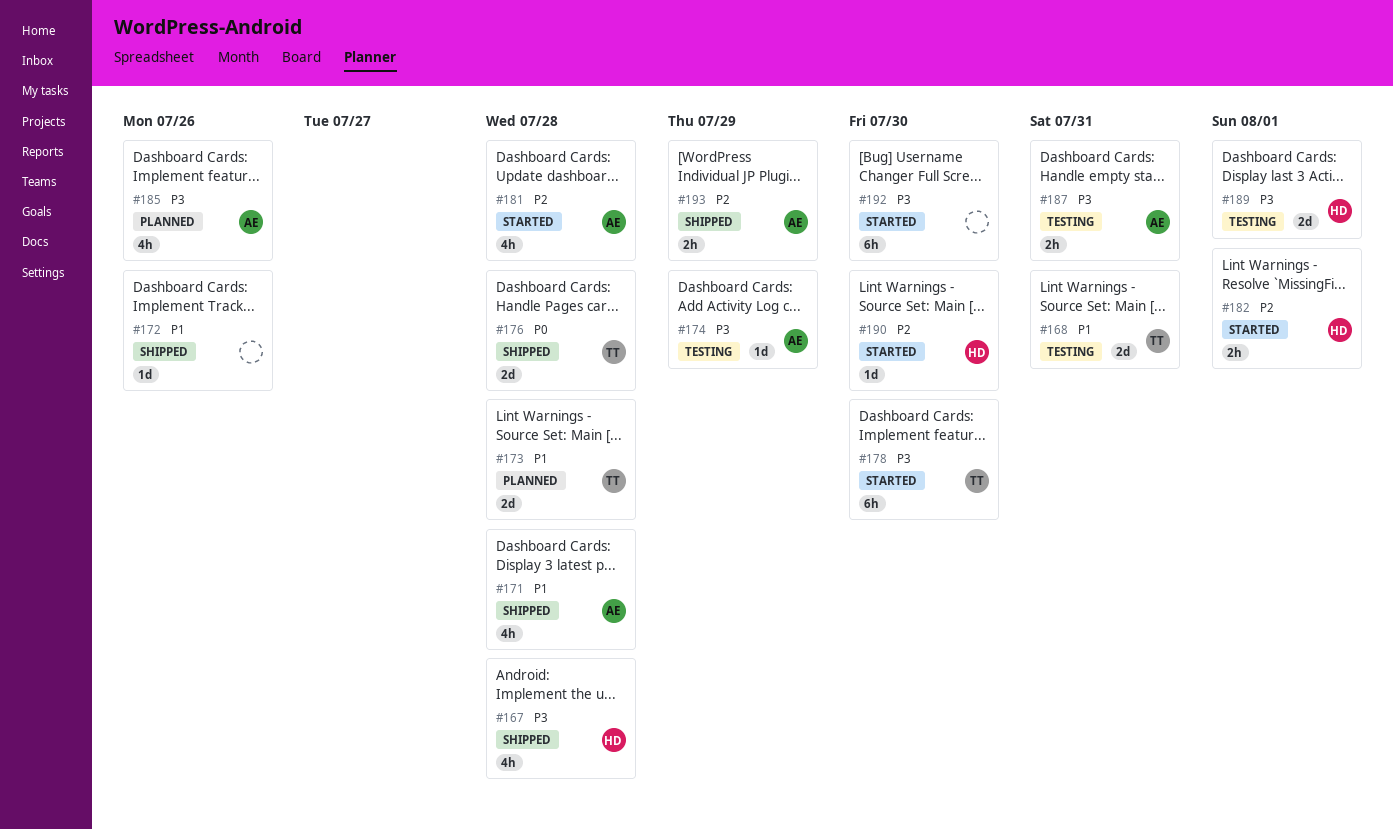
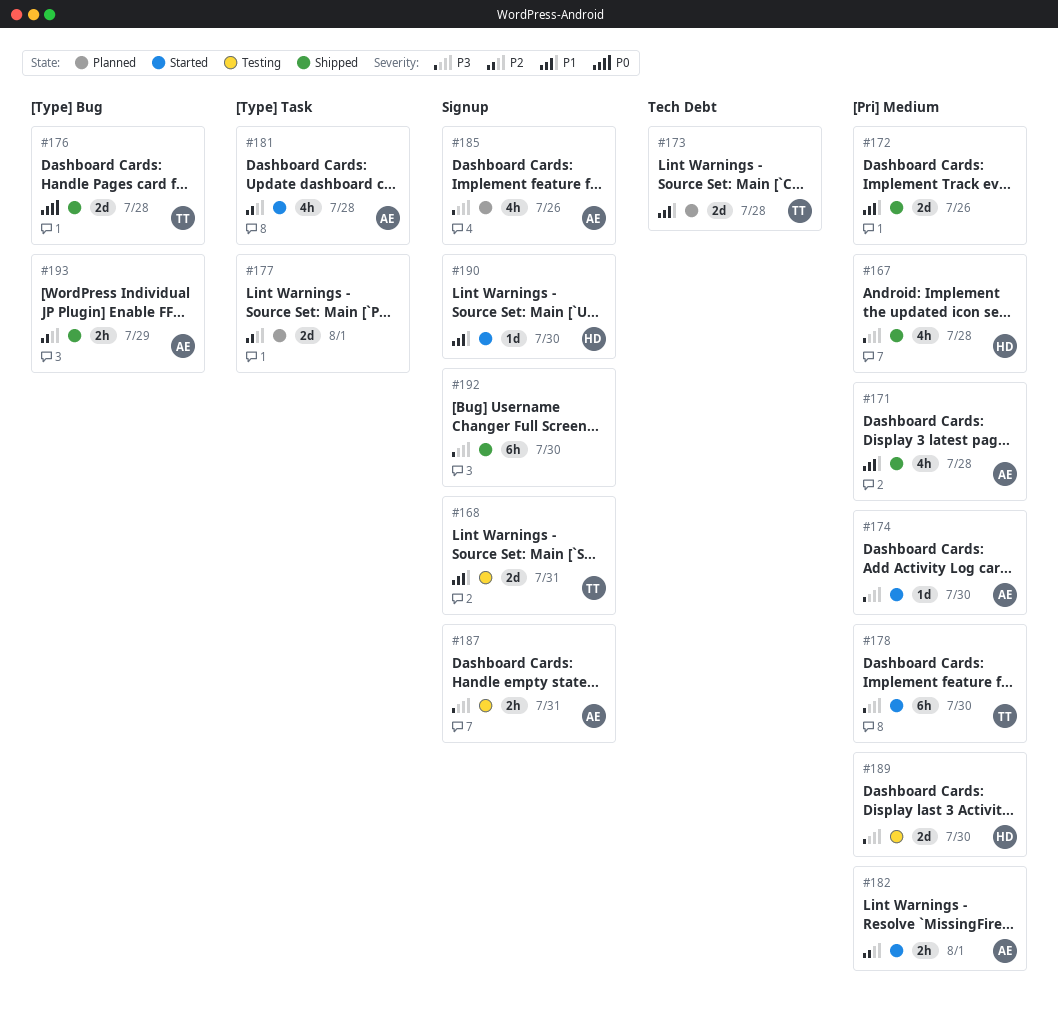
#172, estimate: 1d -> 2d
#174, status: Testing -> Started
#174, due: Jul 29 -> Jul 30
#177: none -> present
#182, owner: HD -> AE
#189, due: Aug 1 -> Jul 30
#190, priority: P2 -> P1
#192, status: Started -> Shipped

